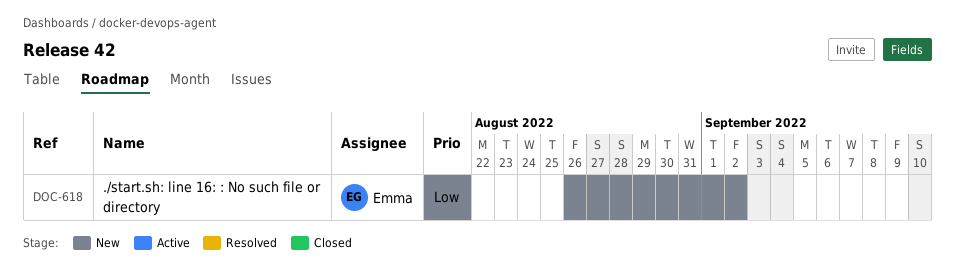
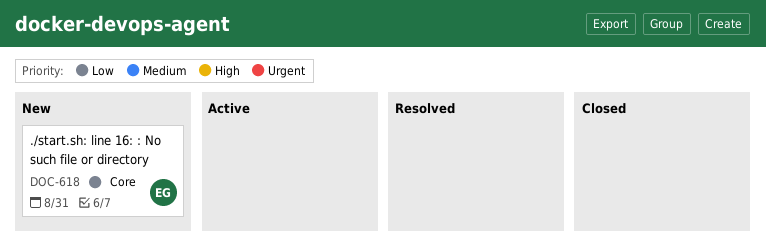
DOC-618, due: Sep 2 -> Aug 31

